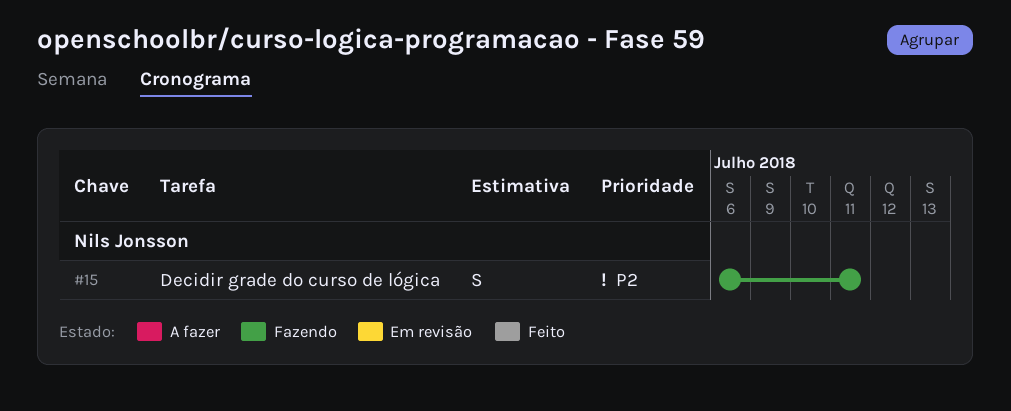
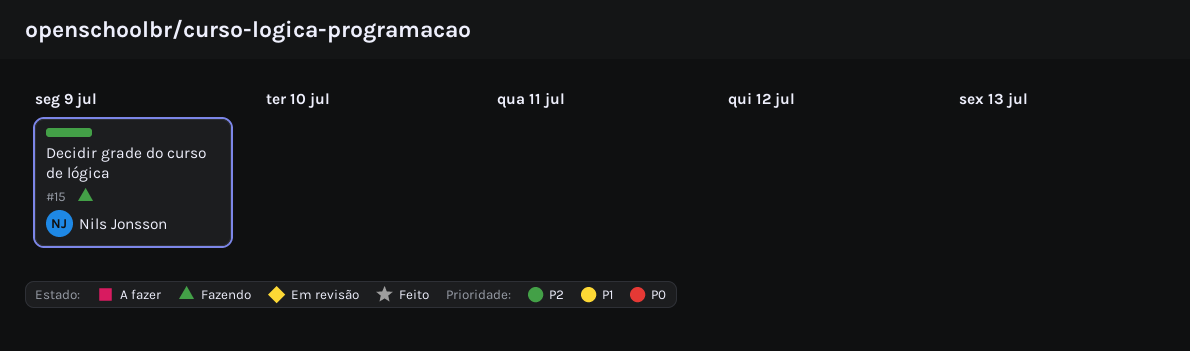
#15, due: Jul 11 -> Jul 9

